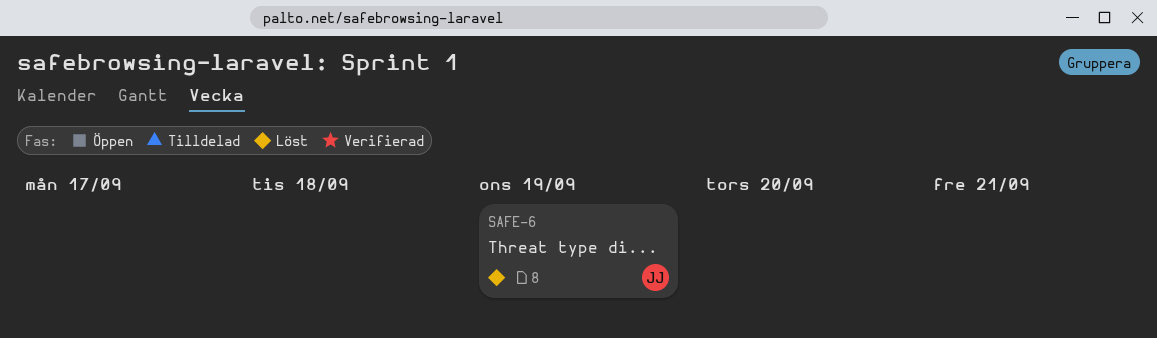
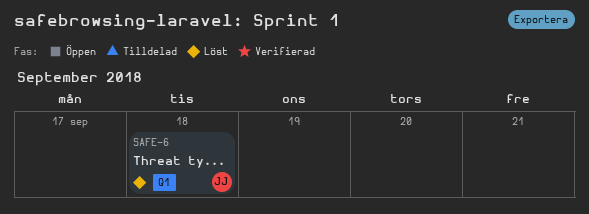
SAFE-6, due: Sep 19 -> Sep 18

